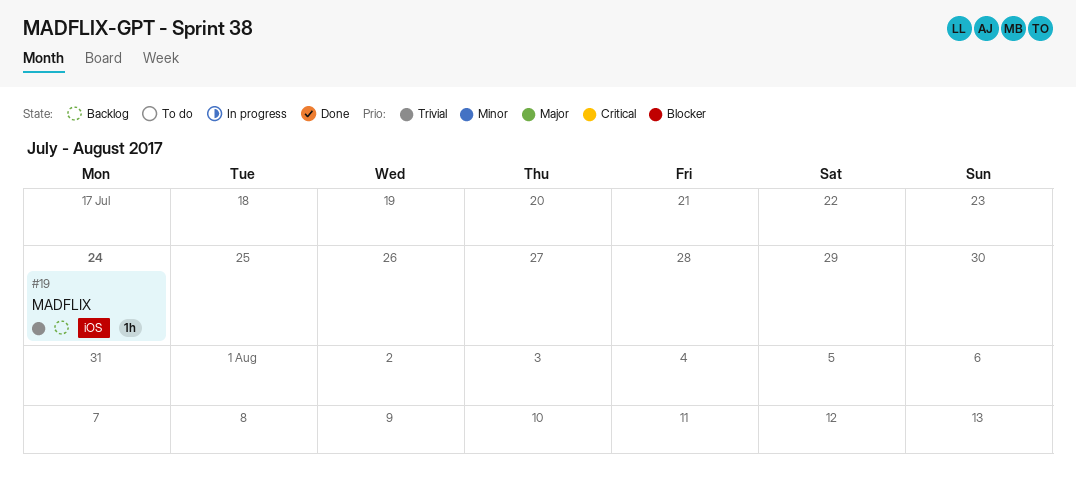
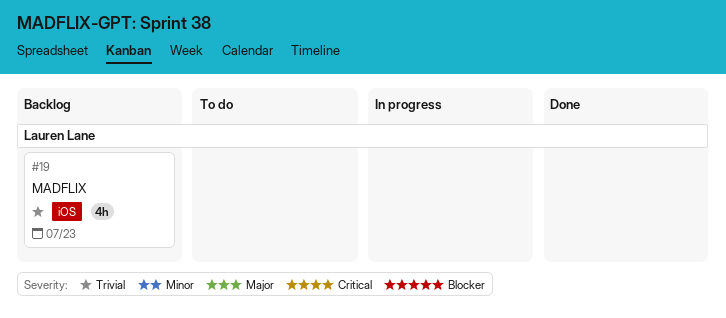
#19, estimate: 1h -> 4h
#19, due: Jul 24 -> Jul 23

